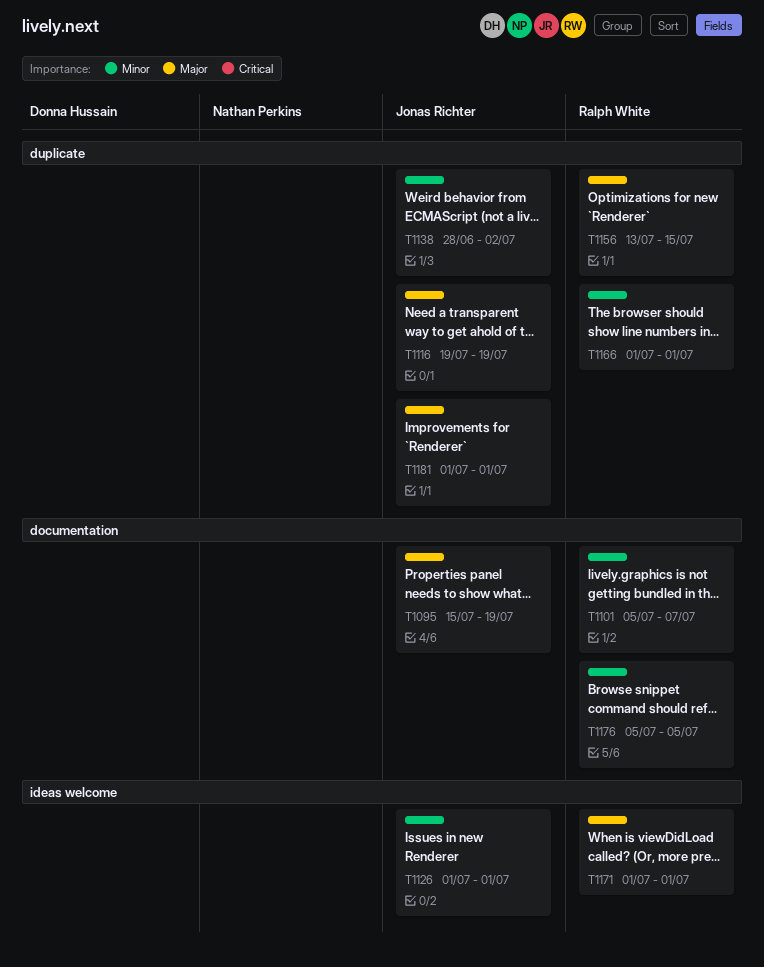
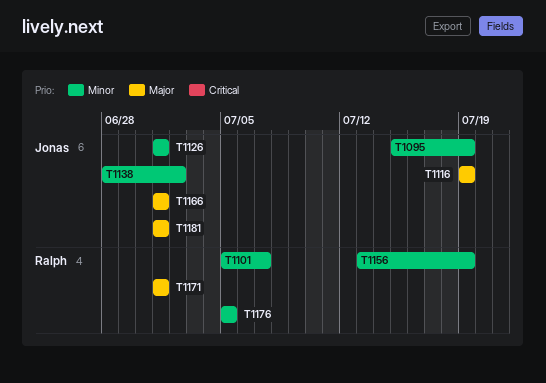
T1095, priority: Major -> Minor
T1156, priority: Major -> Minor
T1156, due: Jul 15 -> Jul 19
T1166, owner: Ralph White -> Jonas Richter
T1166, priority: Minor -> Major

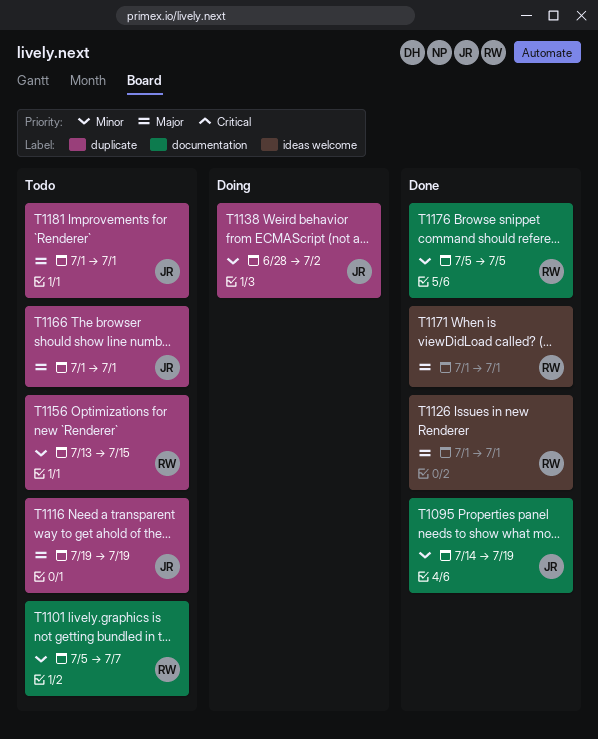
T1095, start: Jul 15 -> Jul 14
T1126, owner: Jonas -> Ralph
T1126, priority: Minor -> Major
T1156, due: Jul 19 -> Jul 15

